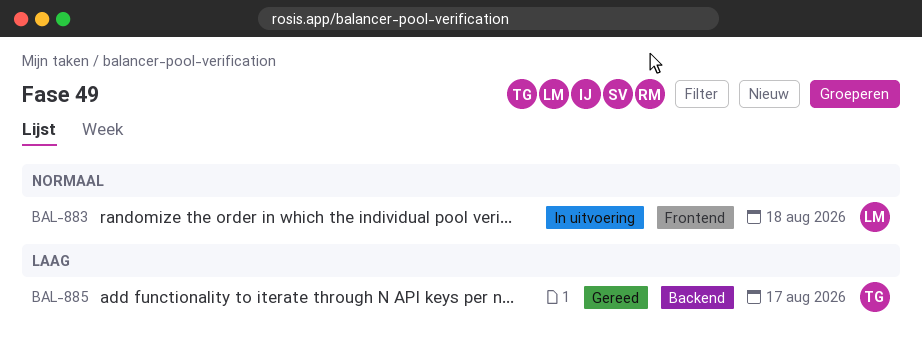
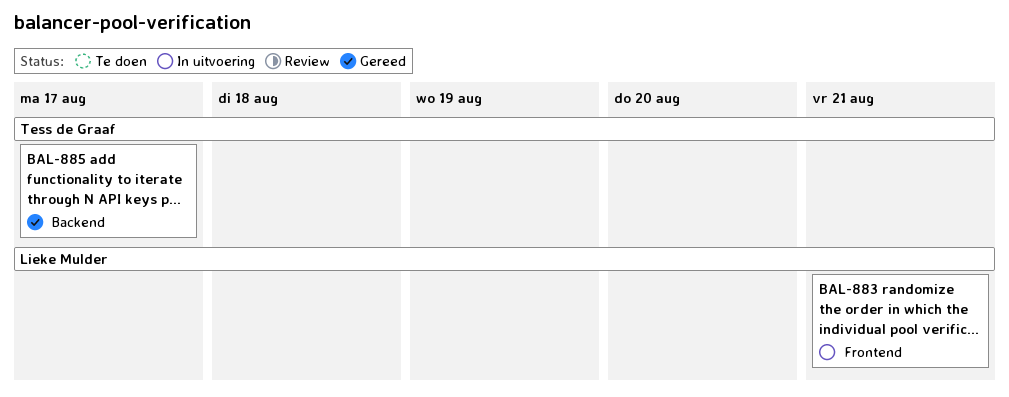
BAL-883, due: Aug 18 -> Aug 21

